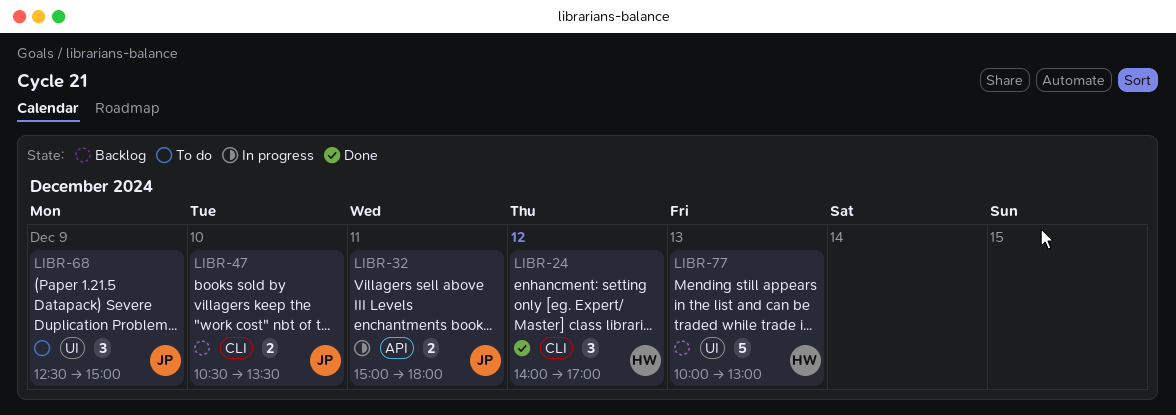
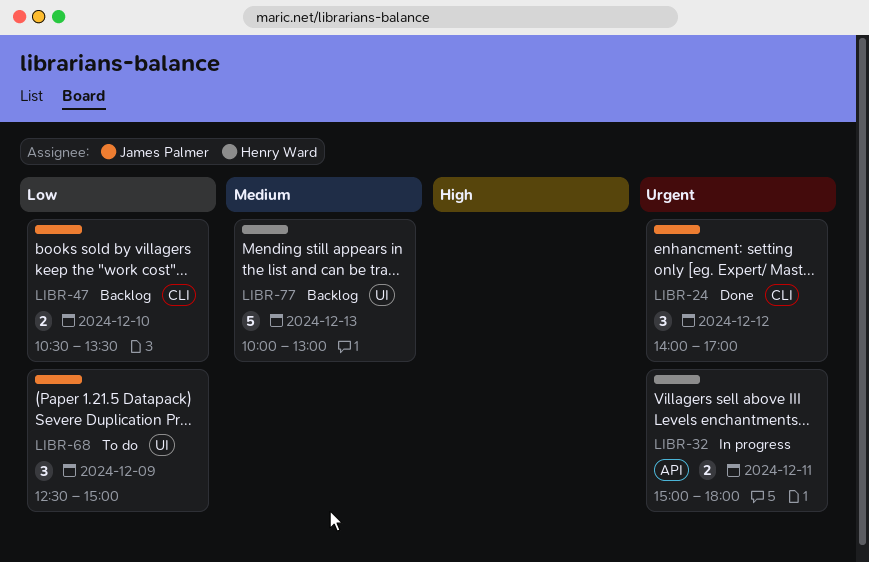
LIBR-24, owner: Henry Ward -> James Palmer
LIBR-32, owner: James Palmer -> Henry Ward

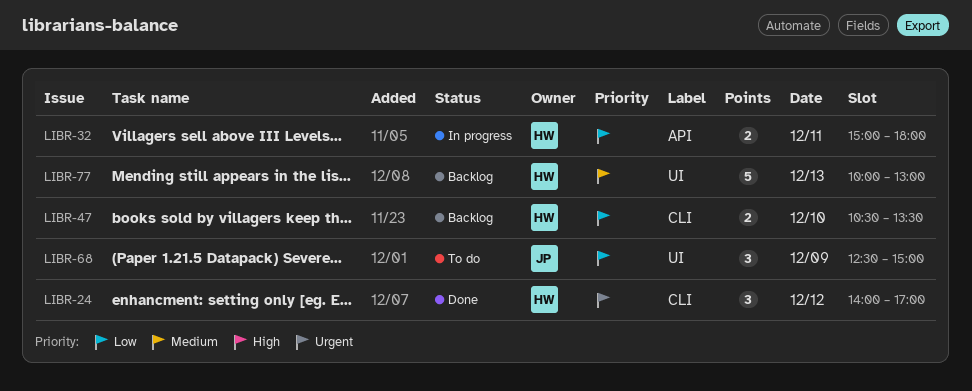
LIBR-24, owner: James Palmer -> Henry Ward
LIBR-32, priority: Urgent -> Low
LIBR-47, owner: James Palmer -> Henry Ward

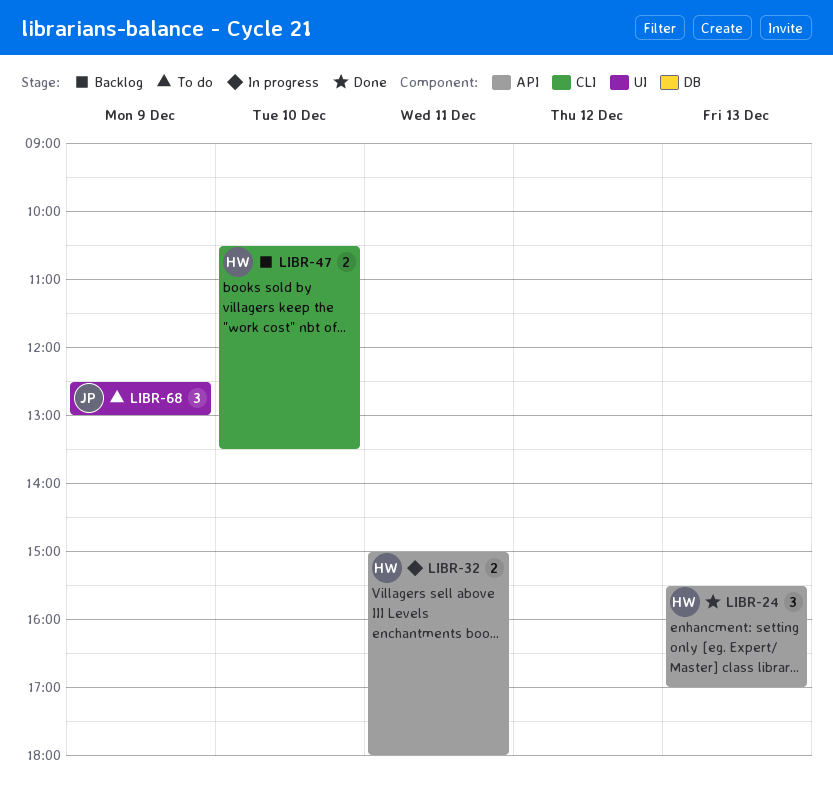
LIBR-24, label: CLI -> API
LIBR-24, day: Dec 12 -> Dec 13
LIBR-24, begins: 14:00 -> 15:30
LIBR-68, ends: 15:00 -> 13:00
LIBR-77: present -> none

